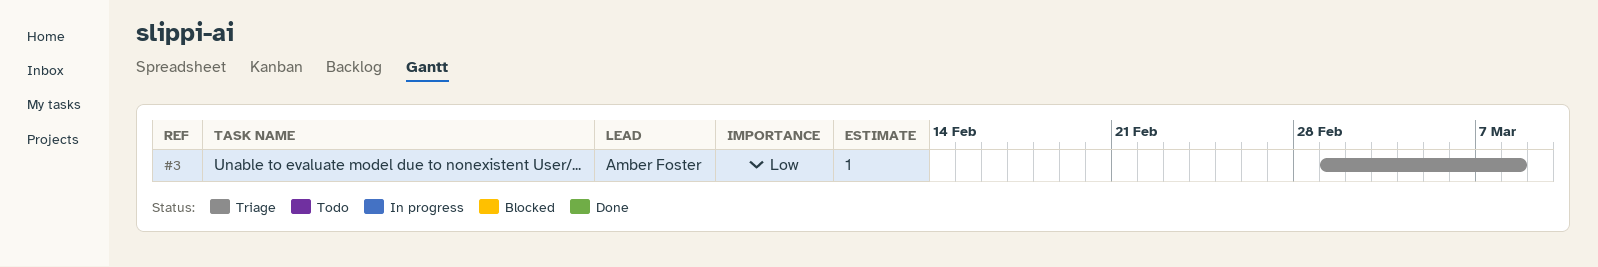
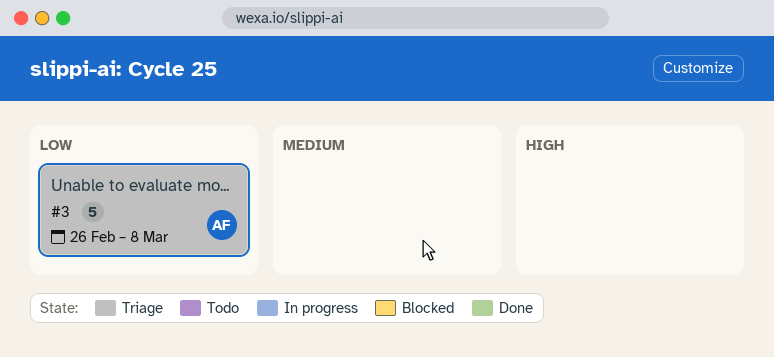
#3, estimate: 1 -> 5
#3, start: Mar 1 -> Feb 26

